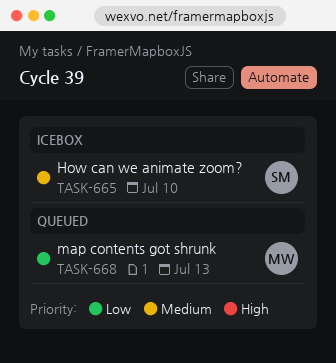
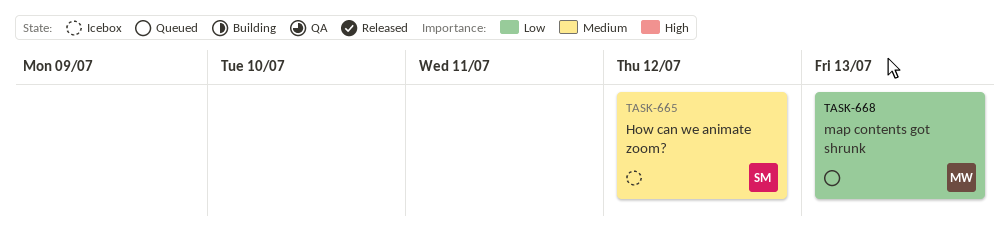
TASK-665, due: Jul 10 -> Jul 12

